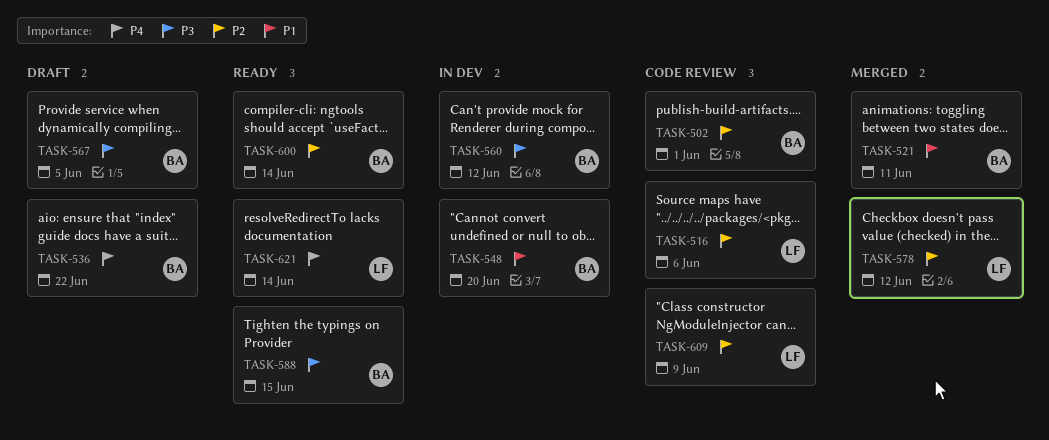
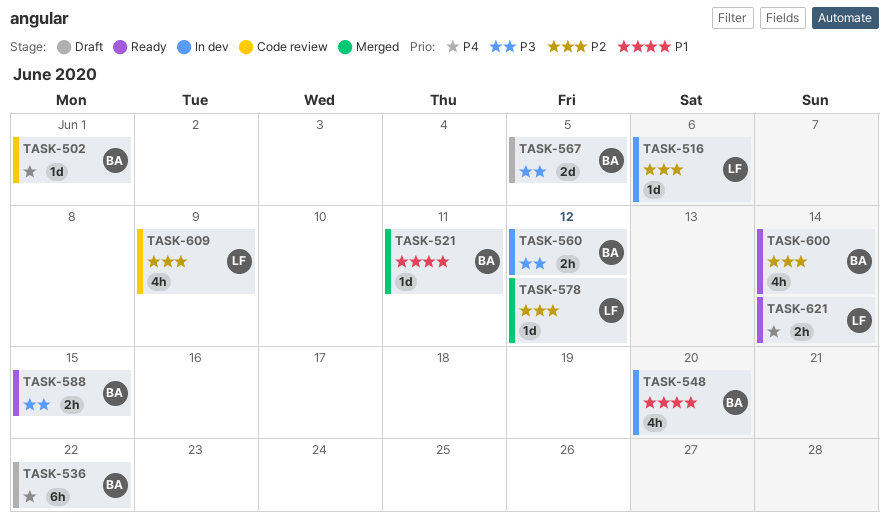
TASK-502, priority: P2 -> P4
TASK-516, status: Code review -> In dev

